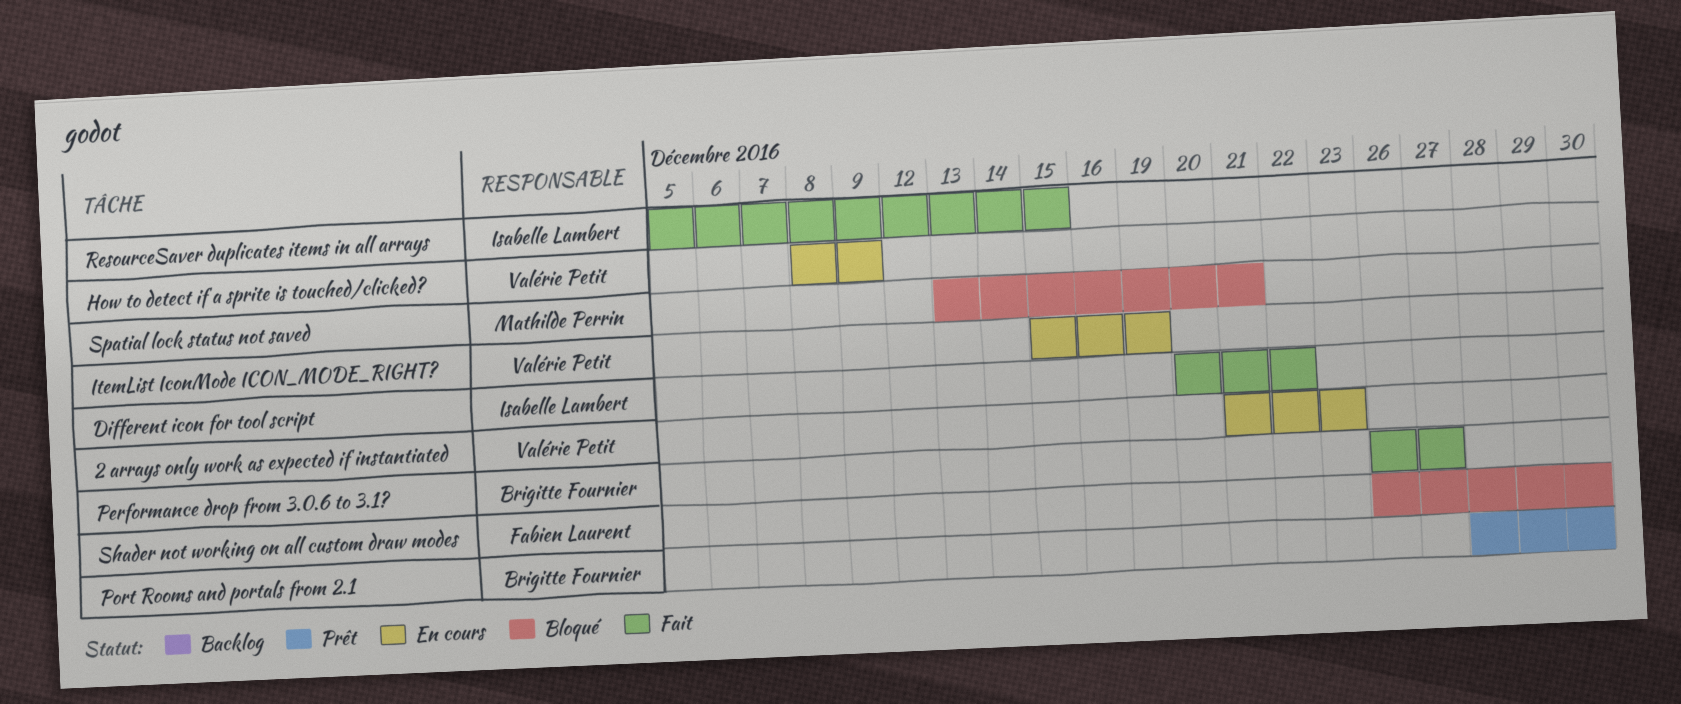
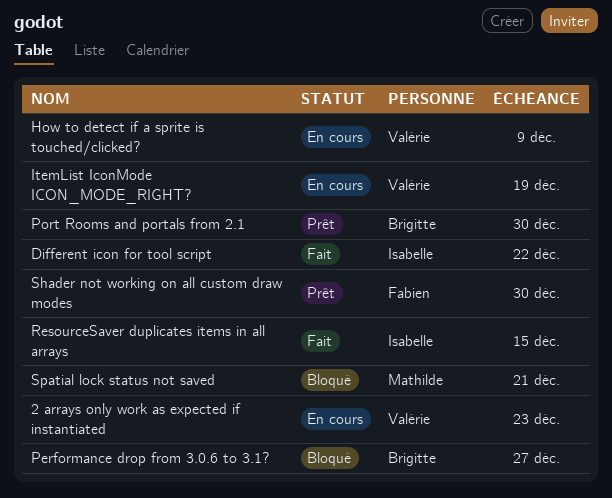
Performance drop from 3.0.6 to 3.1?, status: Fait -> Bloqué
Shader not working on all custom draw modes, status: Bloqué -> Prêt

